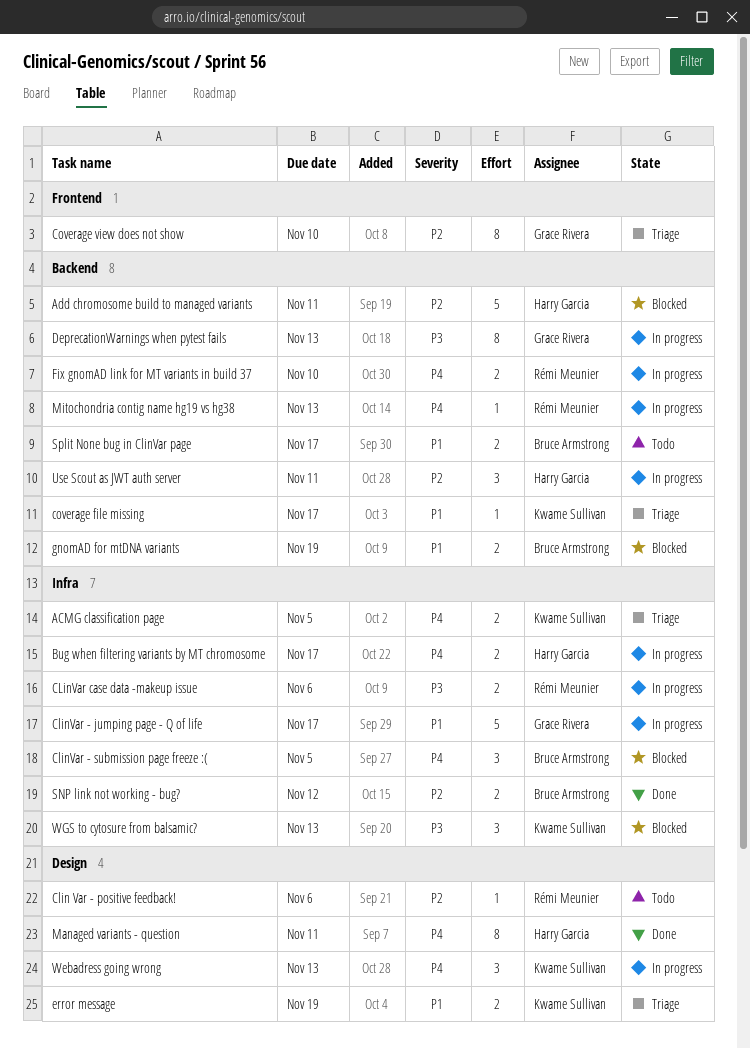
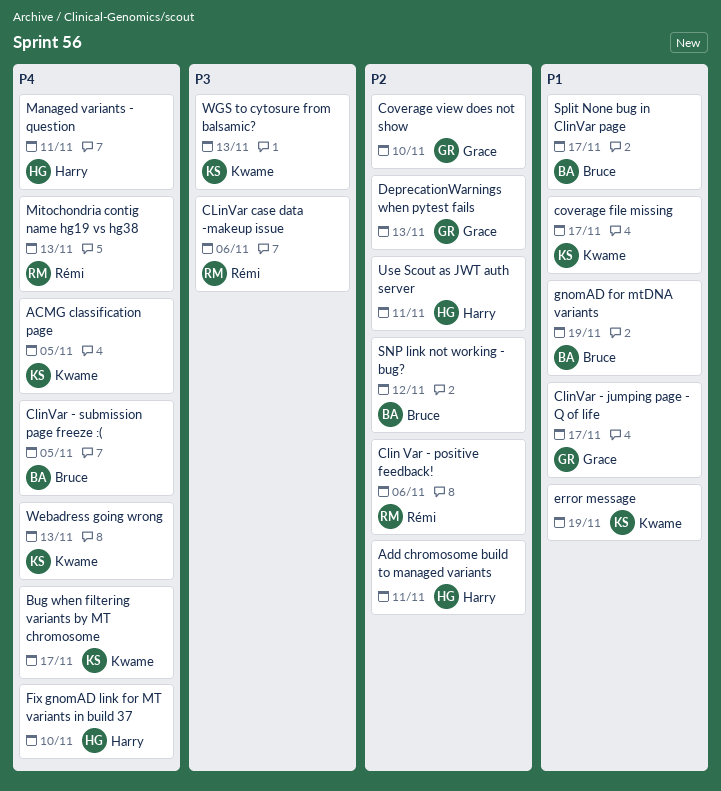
Bug when filtering variants by MT chromosome, owner: Harry Garcia -> Kwame Sullivan
DeprecationWarnings when pytest fails, priority: P3 -> P2
Fix gnomAD link for MT variants in build 37, owner: Rémi Meunier -> Harry Garcia

